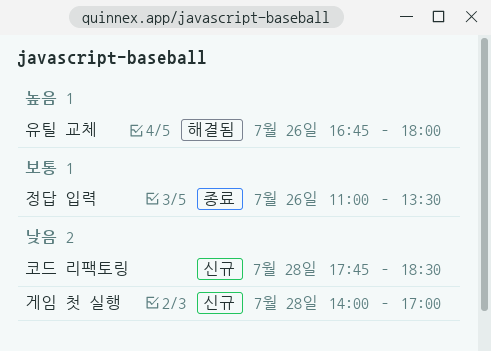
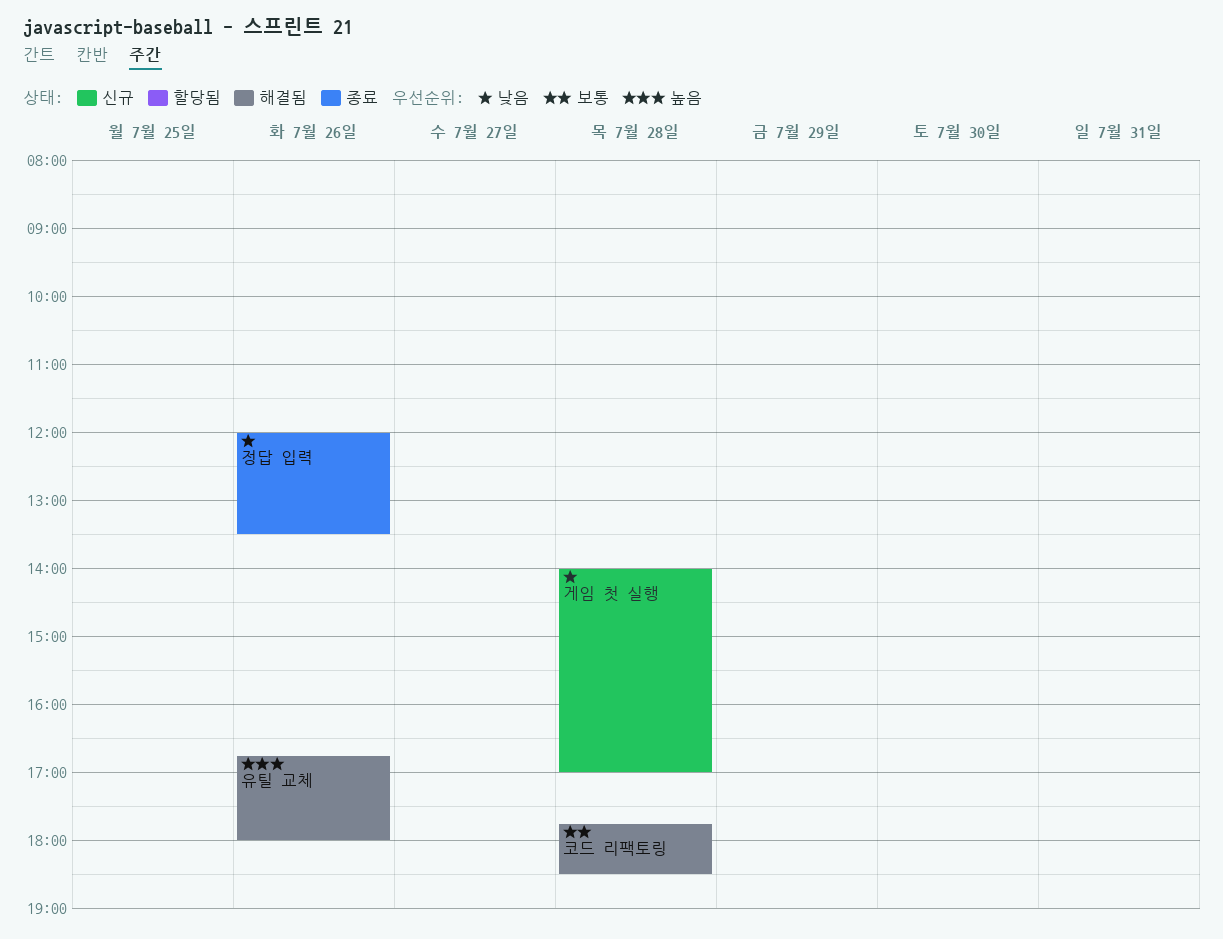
정답 입력, priority: 보통 -> 낮음
정답 입력, begins: 11:00 -> 12:00
코드 리팩토링, status: 신규 -> 해결됨
코드 리팩토링, priority: 낮음 -> 보통

